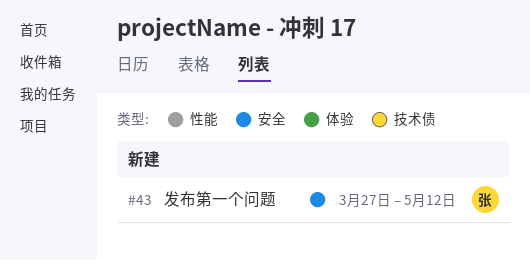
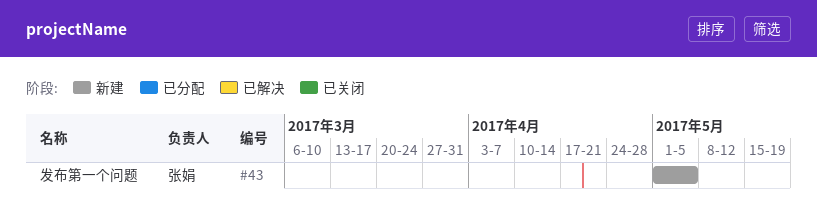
#43, start: Mar 27 -> May 1
#43, due: May 12 -> May 5

